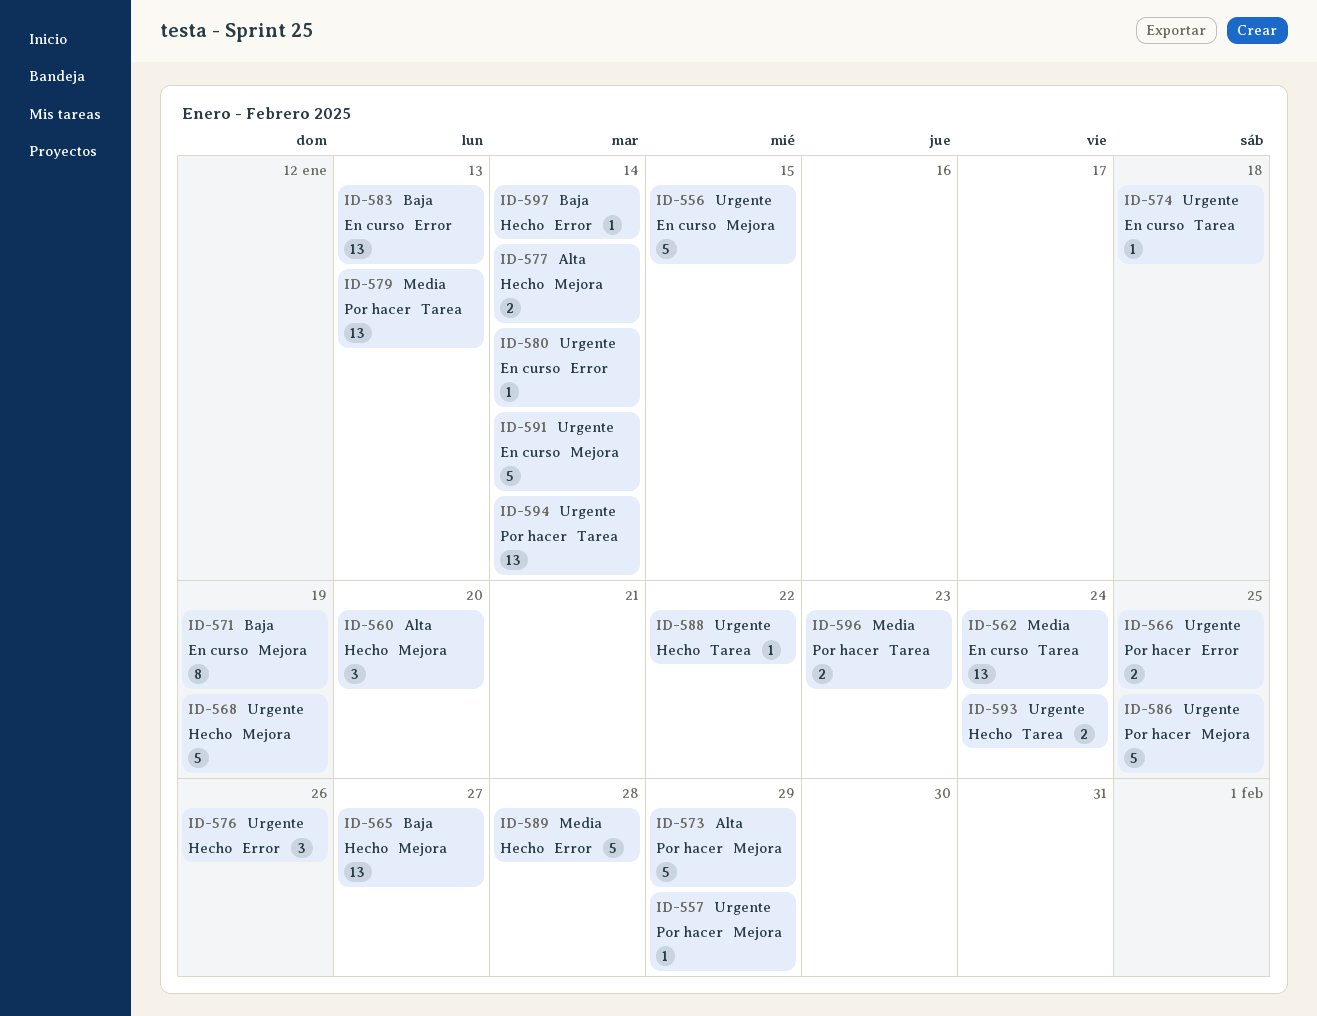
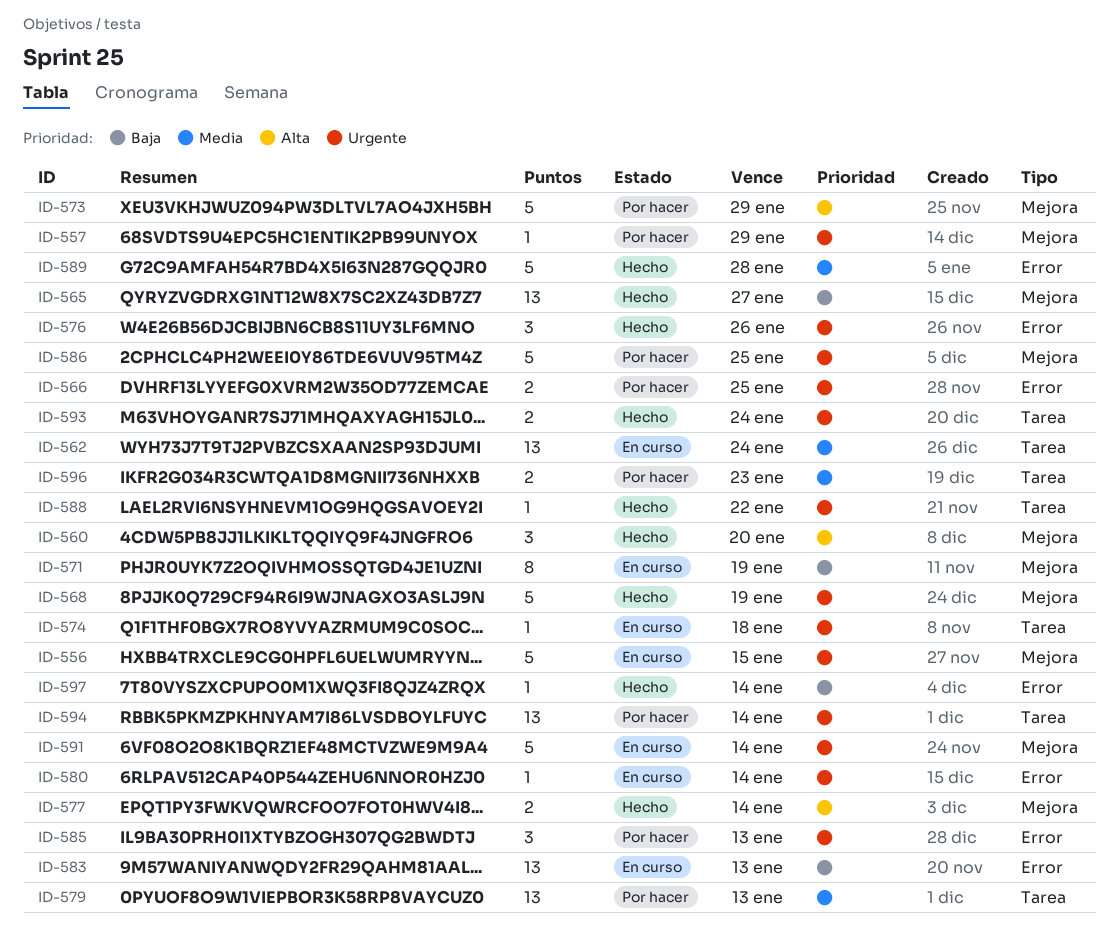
ID-585: none -> present

